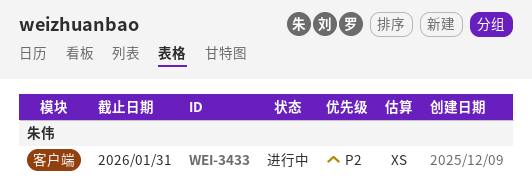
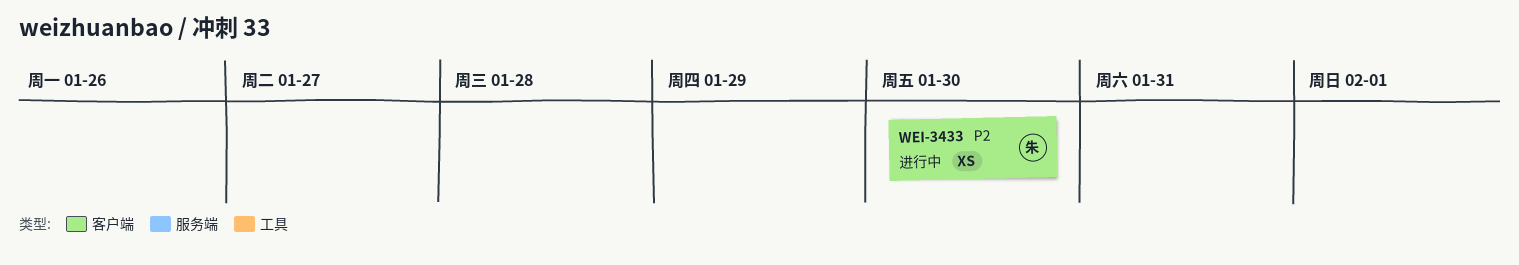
WEI-3433, due: Jan 31 -> Jan 30

